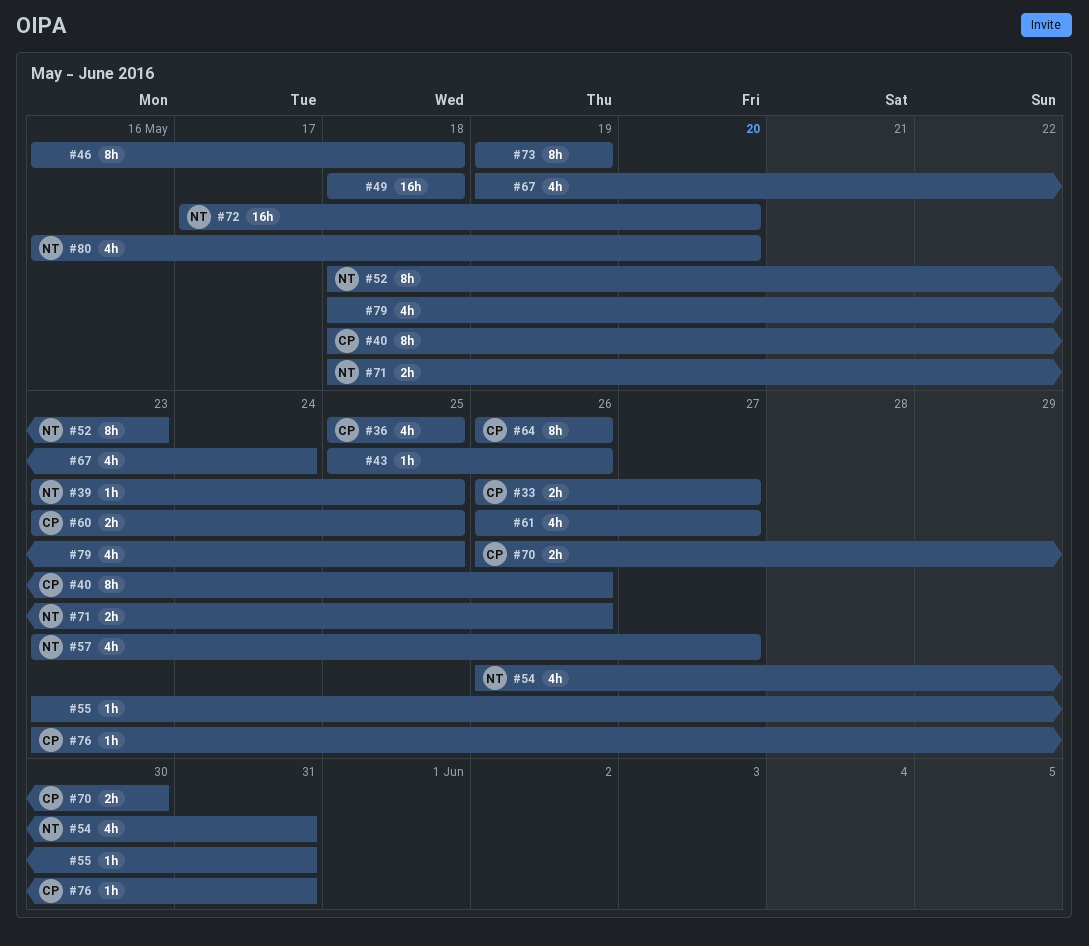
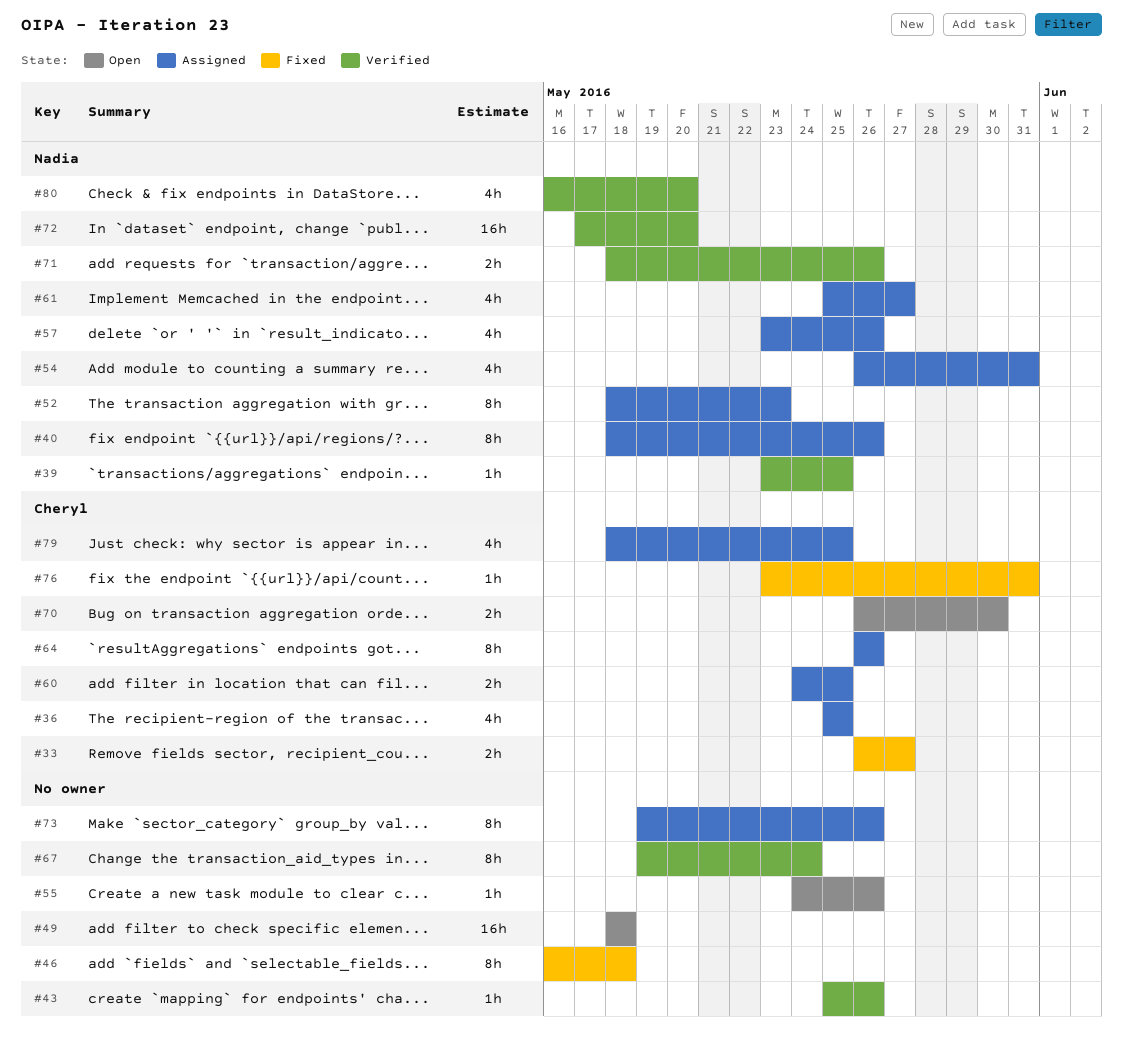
#40, owner: Cheryl -> Nadia
#55, start: May 23 -> May 24
#55, due: May 31 -> May 26
#57, due: May 27 -> May 26
#60, start: May 23 -> May 24
#61, owner: none -> Nadia
#61, start: May 26 -> May 25
#67, estimate: 4h -> 8h
#73, due: May 19 -> May 26
#79, owner: none -> Cheryl

